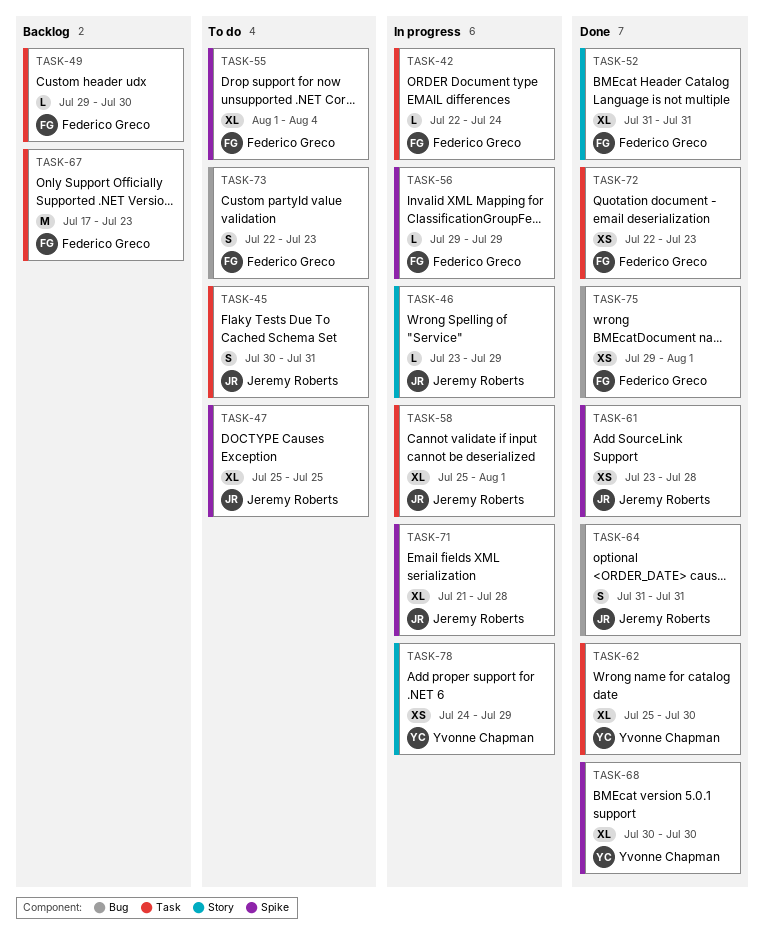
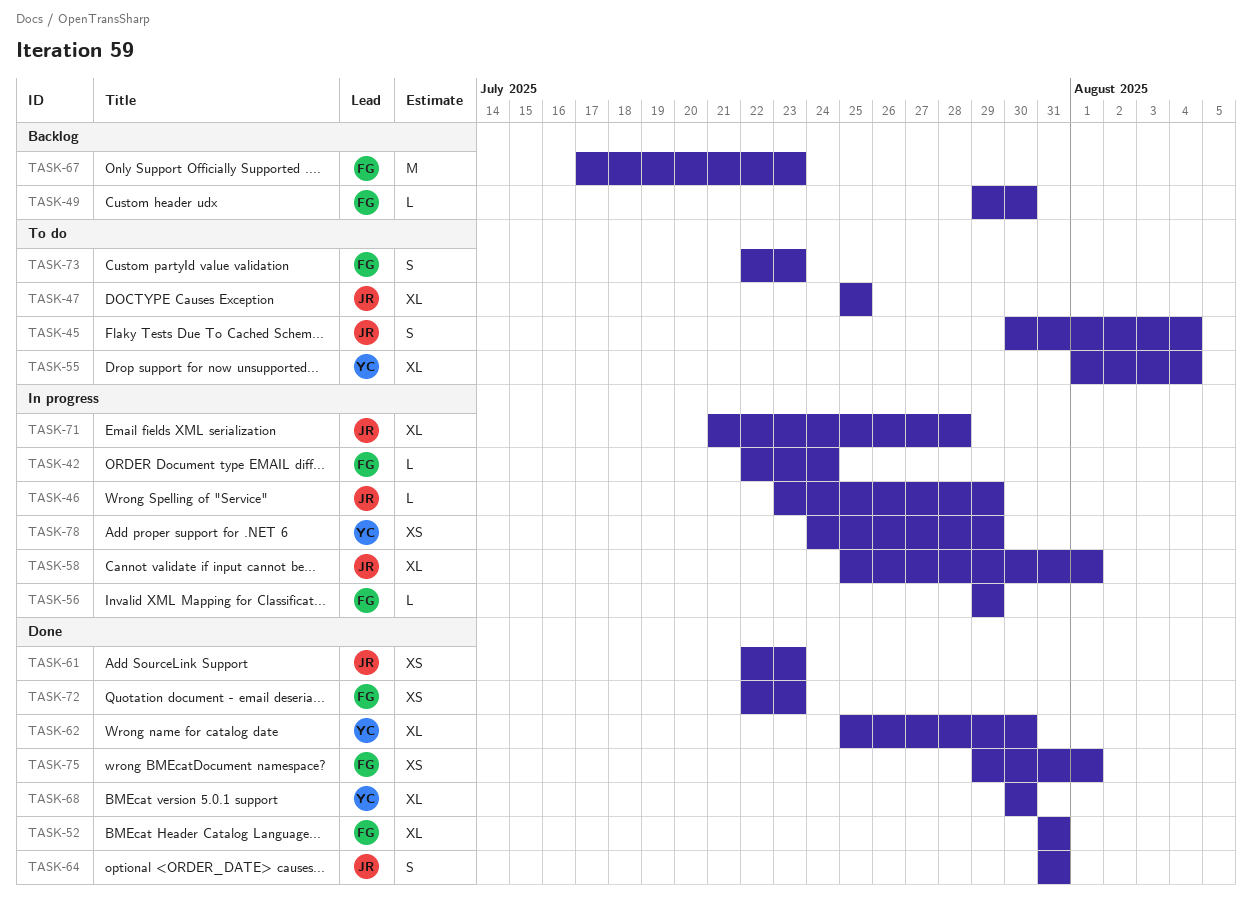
TASK-45, due: Jul 31 -> Aug 4
TASK-55, owner: Federico Greco -> Yvonne Chapman
TASK-61, start: Jul 23 -> Jul 22
TASK-61, due: Jul 28 -> Jul 23

